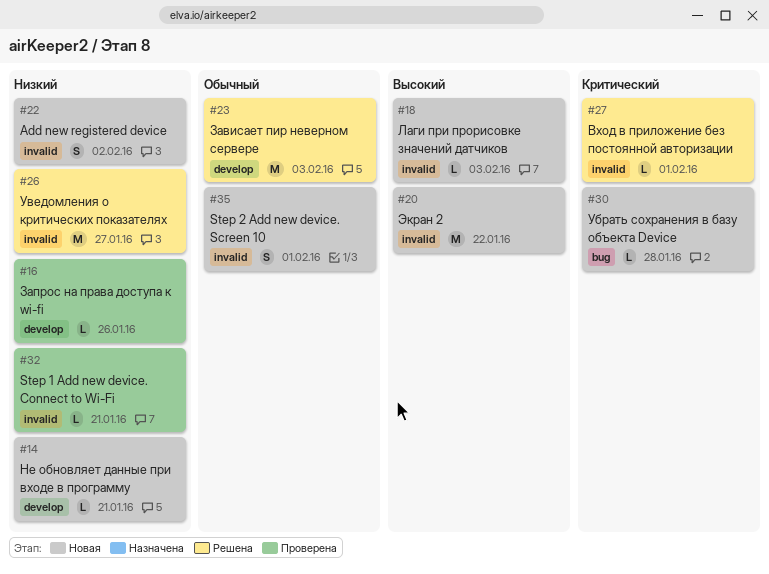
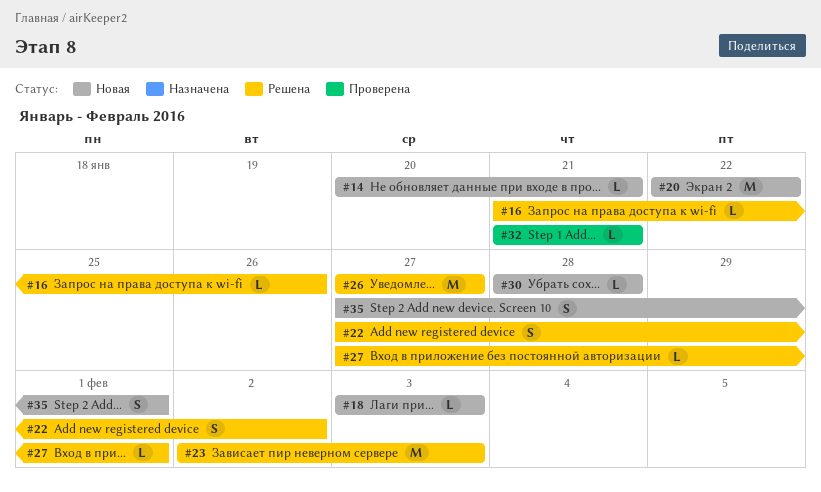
#16, status: Проверена -> Решена
#22, status: Новая -> Решена

